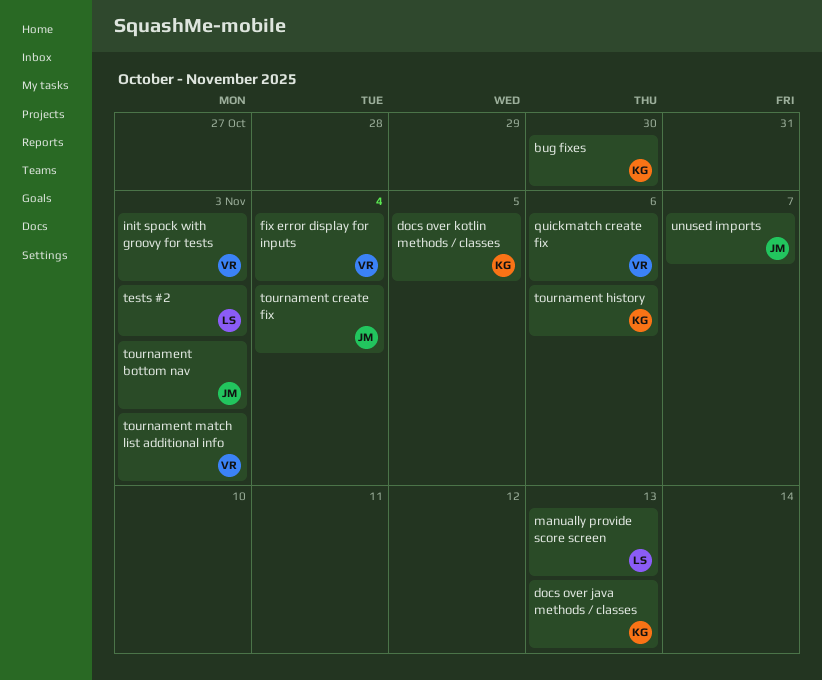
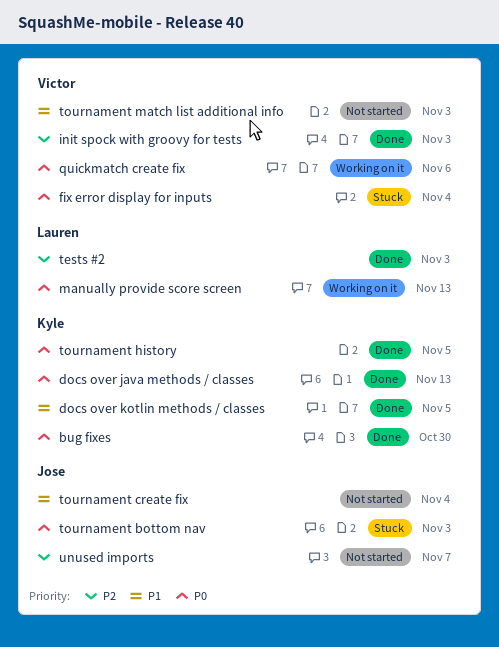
tournament history, due: Nov 6 -> Nov 5

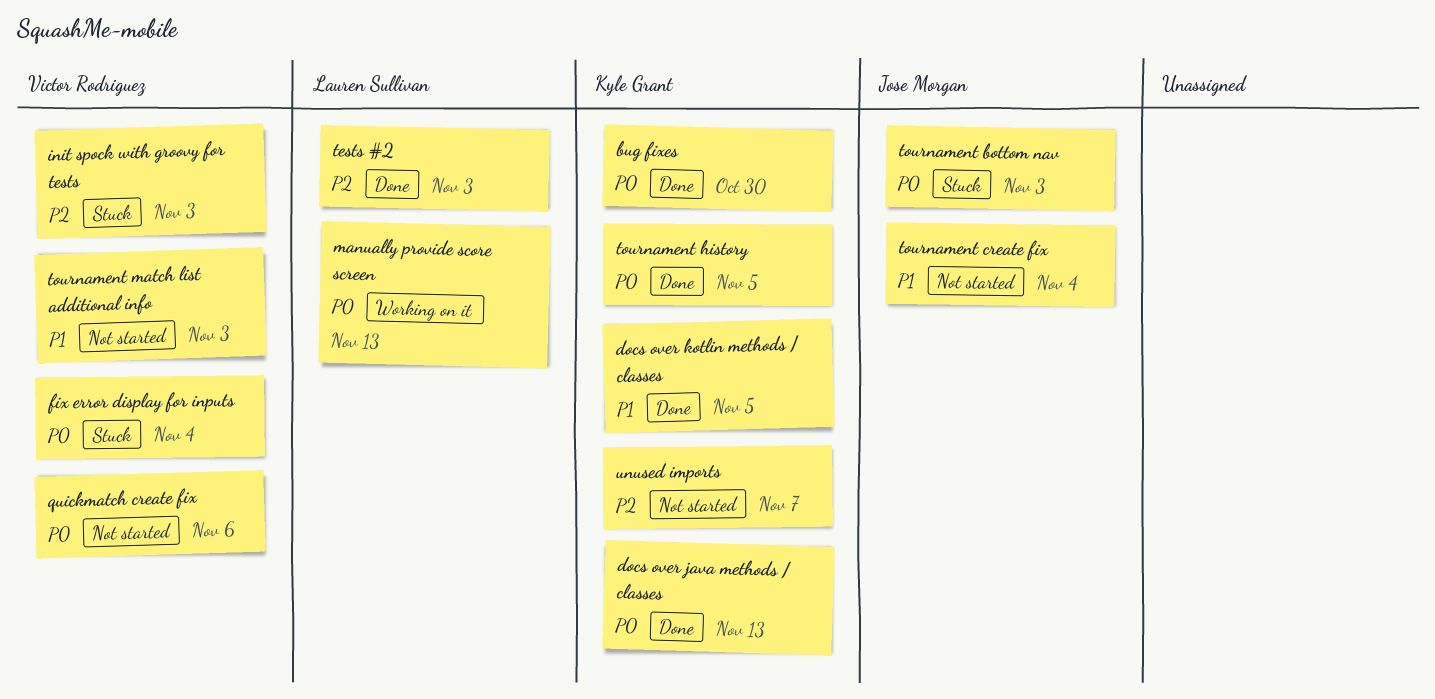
init spock with groovy for tests, status: Done -> Stuck
quickmatch create fix, status: Working on it -> Not started
unused imports, owner: Jose Morgan -> Kyle Grant

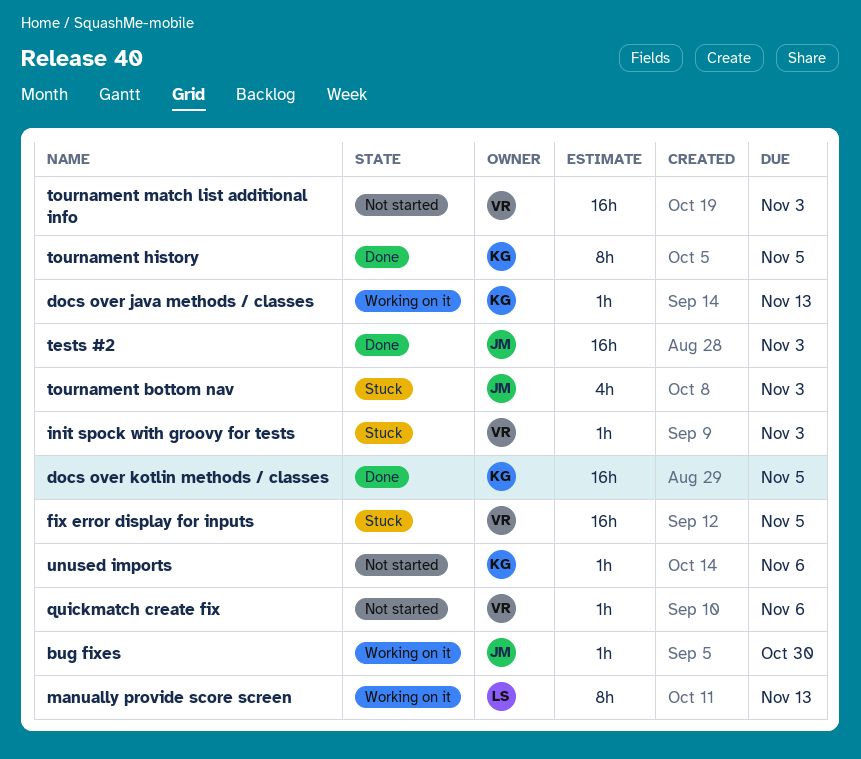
bug fixes, status: Done -> Working on it
bug fixes, owner: Kyle Grant -> Jose Morgan
docs over java methods / classes, status: Done -> Working on it
fix error display for inputs, due: Nov 4 -> Nov 5
tests #2, owner: Lauren Sullivan -> Jose Morgan
tournament create fix: present -> none
unused imports, due: Nov 7 -> Nov 6

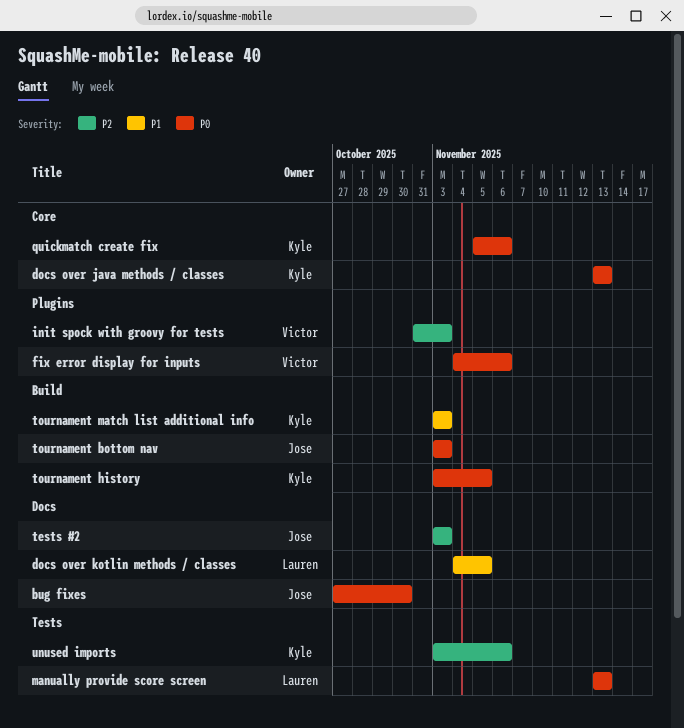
docs over kotlin methods / classes, owner: Kyle -> Lauren
fix error display for inputs, due: Nov 5 -> Nov 6
quickmatch create fix, owner: Victor -> Kyle
tournament match list additional info, owner: Victor -> Kyle

